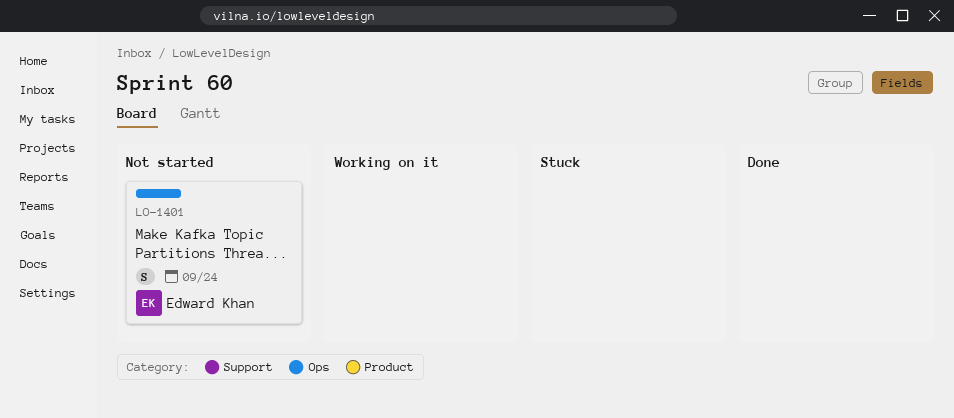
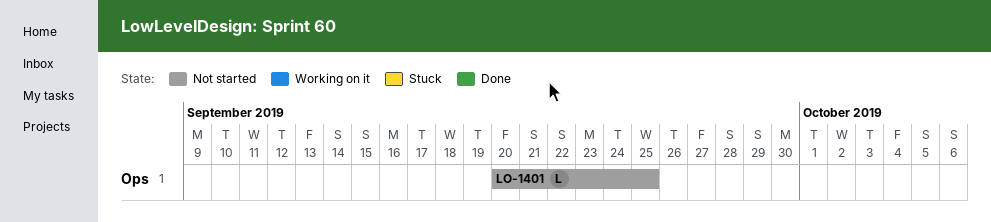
LO-1401, estimate: S -> L
LO-1401, due: Sep 24 -> Sep 25

